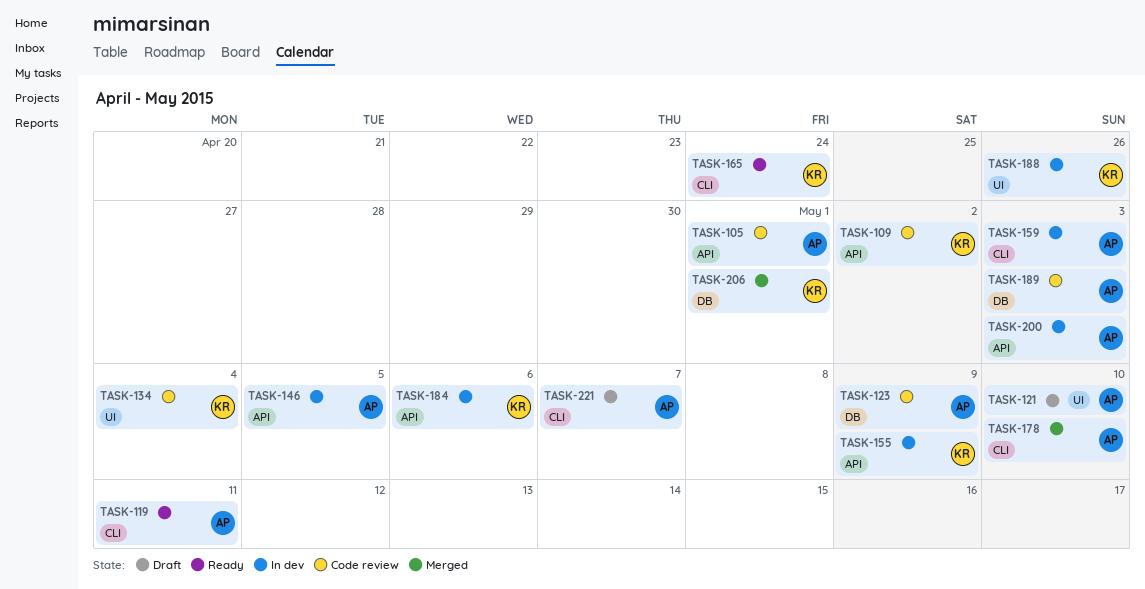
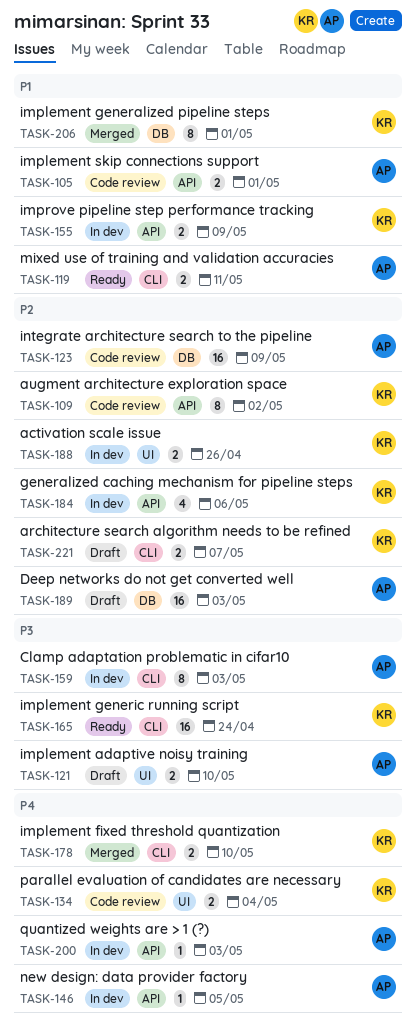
TASK-178, owner: AP -> KR
TASK-189, status: Code review -> Draft
TASK-221, owner: AP -> KR

